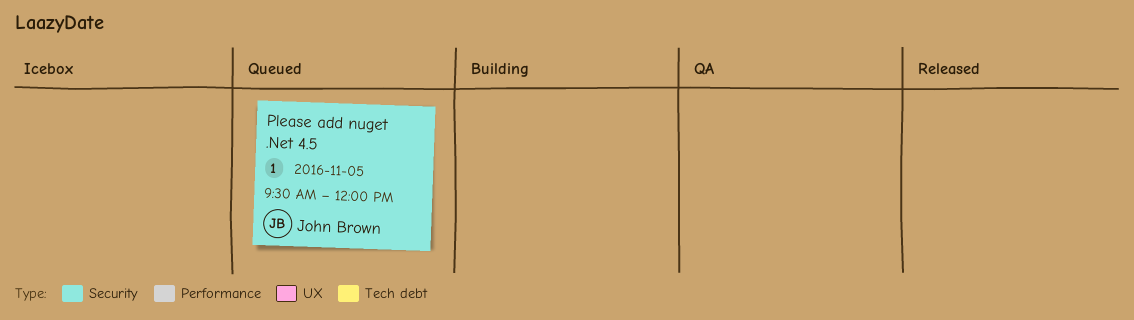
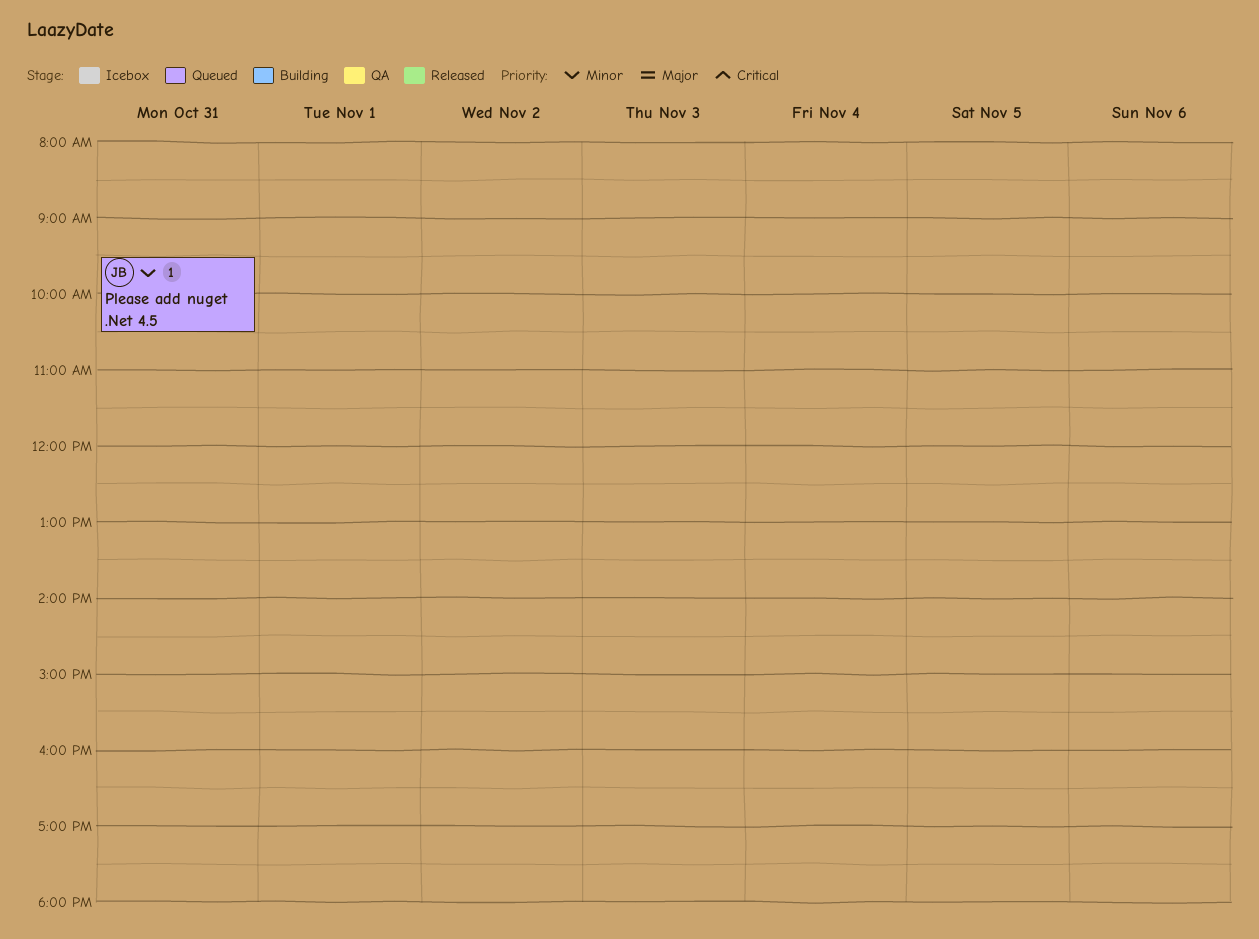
Please add nuget .Net 4.5, day: Nov 5 -> Oct 31
Please add nuget .Net 4.5, ends: 12:00 -> 10:30

